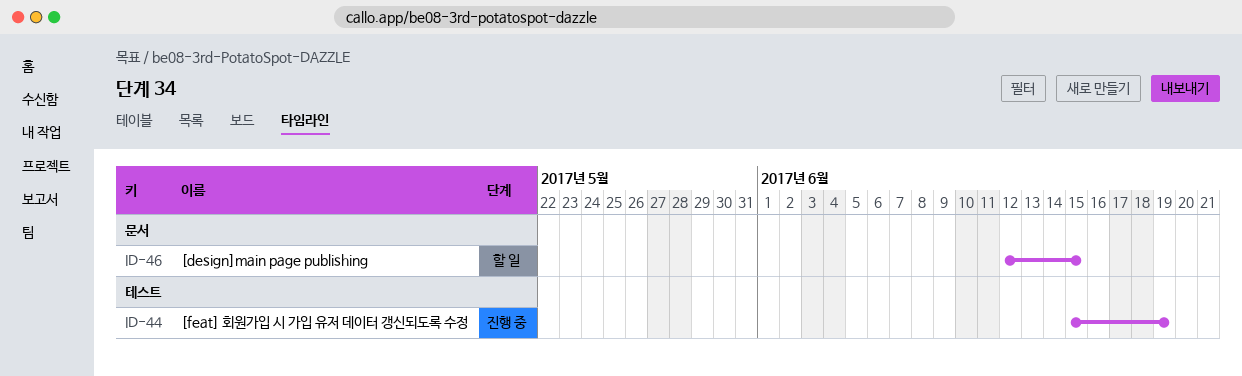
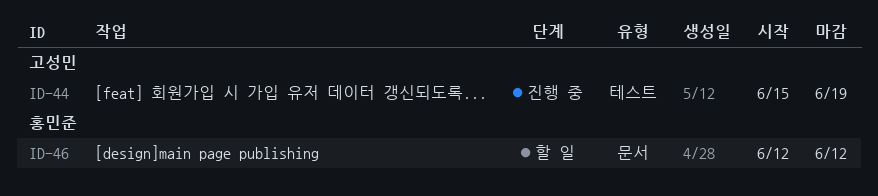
ID-46, due: Jun 15 -> Jun 12

